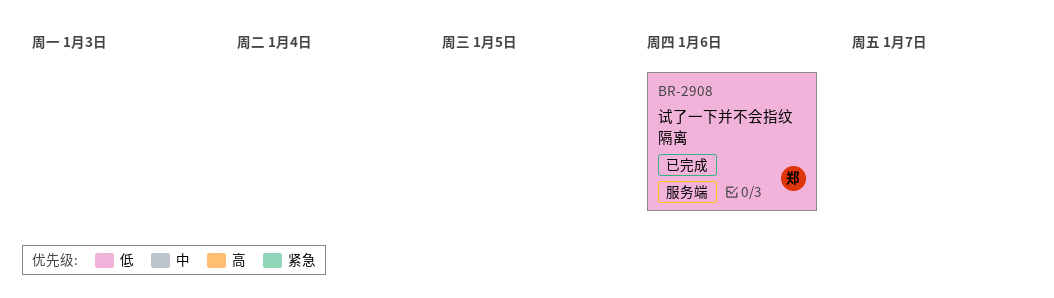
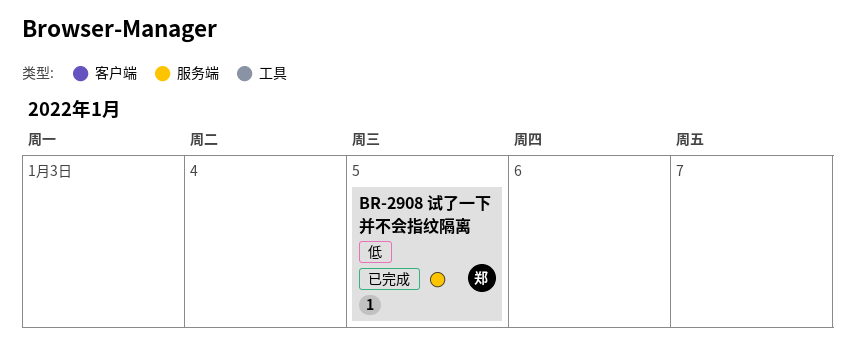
BR-2908, due: Jan 6 -> Jan 5

